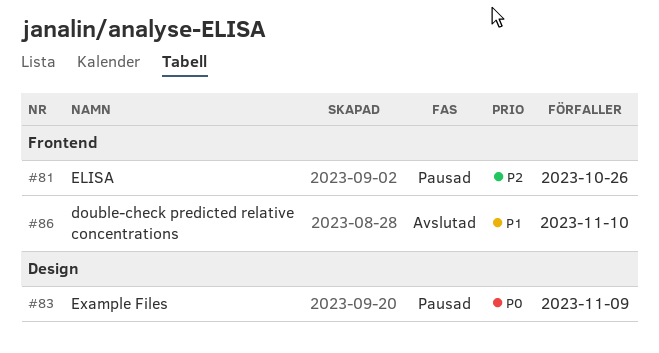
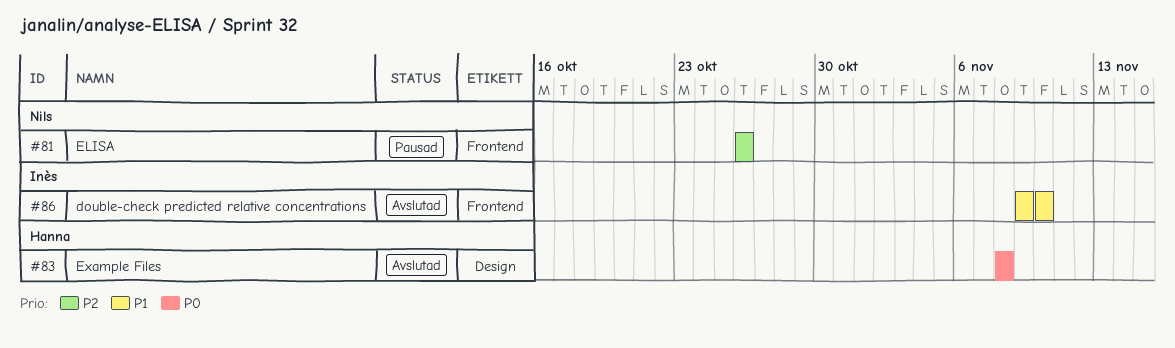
#83, status: Pausad -> Avslutad
#83, due: Nov 9 -> Nov 8

